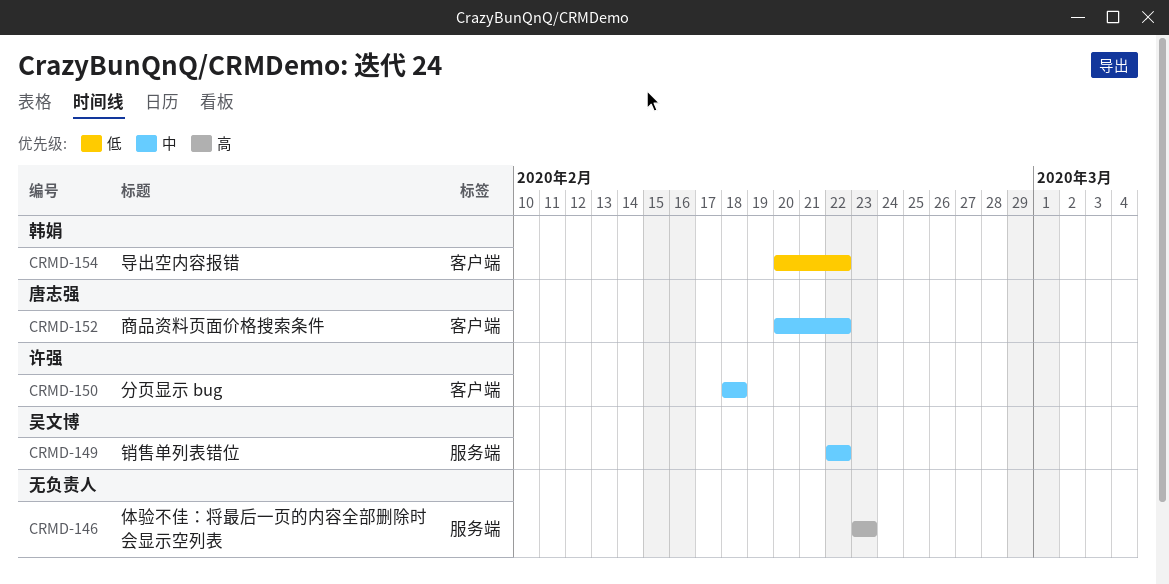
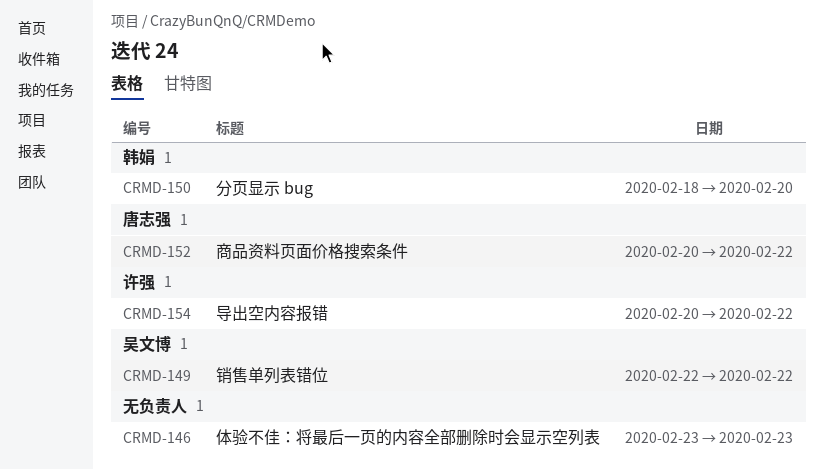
CRMD-150, owner: 许强 -> 韩娟
CRMD-150, due: Feb 18 -> Feb 20
CRMD-154, owner: 韩娟 -> 许强

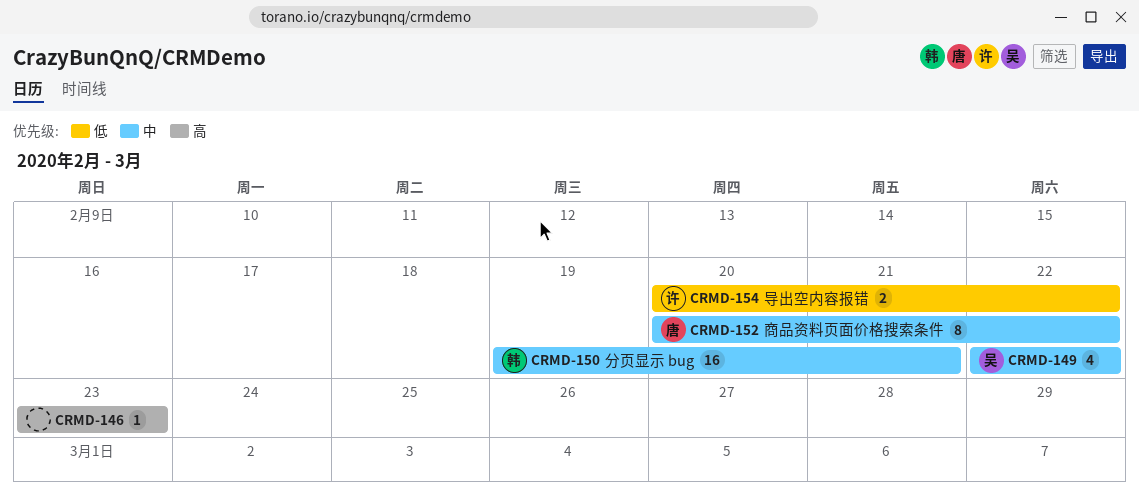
CRMD-150, start: Feb 18 -> Feb 19
CRMD-150, due: Feb 20 -> Feb 21

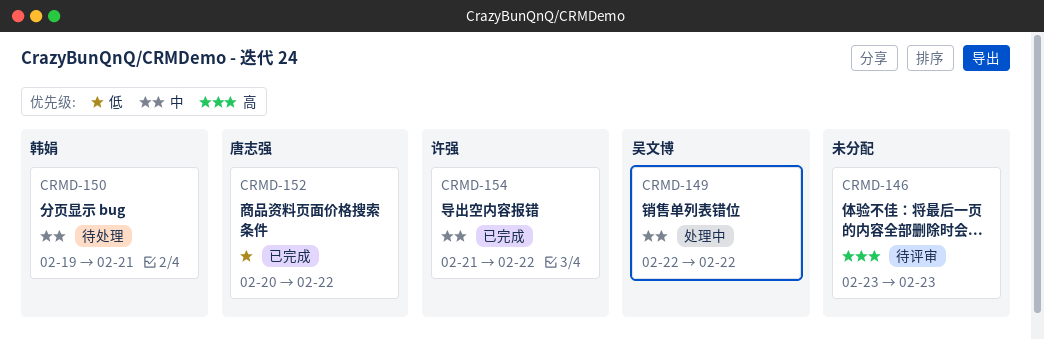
CRMD-152, priority: 中 -> 低
CRMD-154, priority: 低 -> 中
CRMD-154, start: Feb 20 -> Feb 21

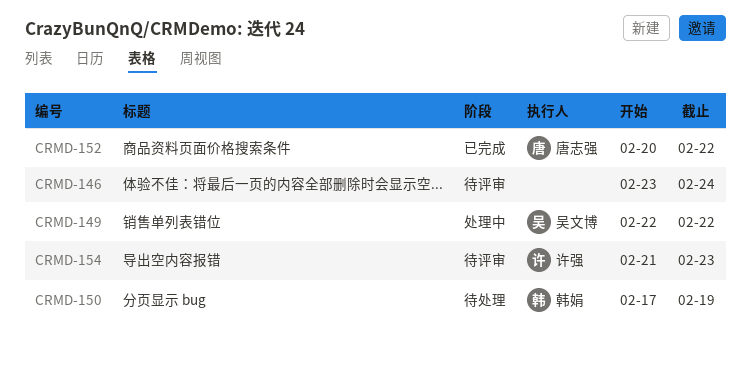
CRMD-146, due: Feb 23 -> Feb 24
CRMD-150, start: Feb 19 -> Feb 17
CRMD-150, due: Feb 21 -> Feb 19
CRMD-154, status: 已完成 -> 待评审
CRMD-154, due: Feb 22 -> Feb 23

